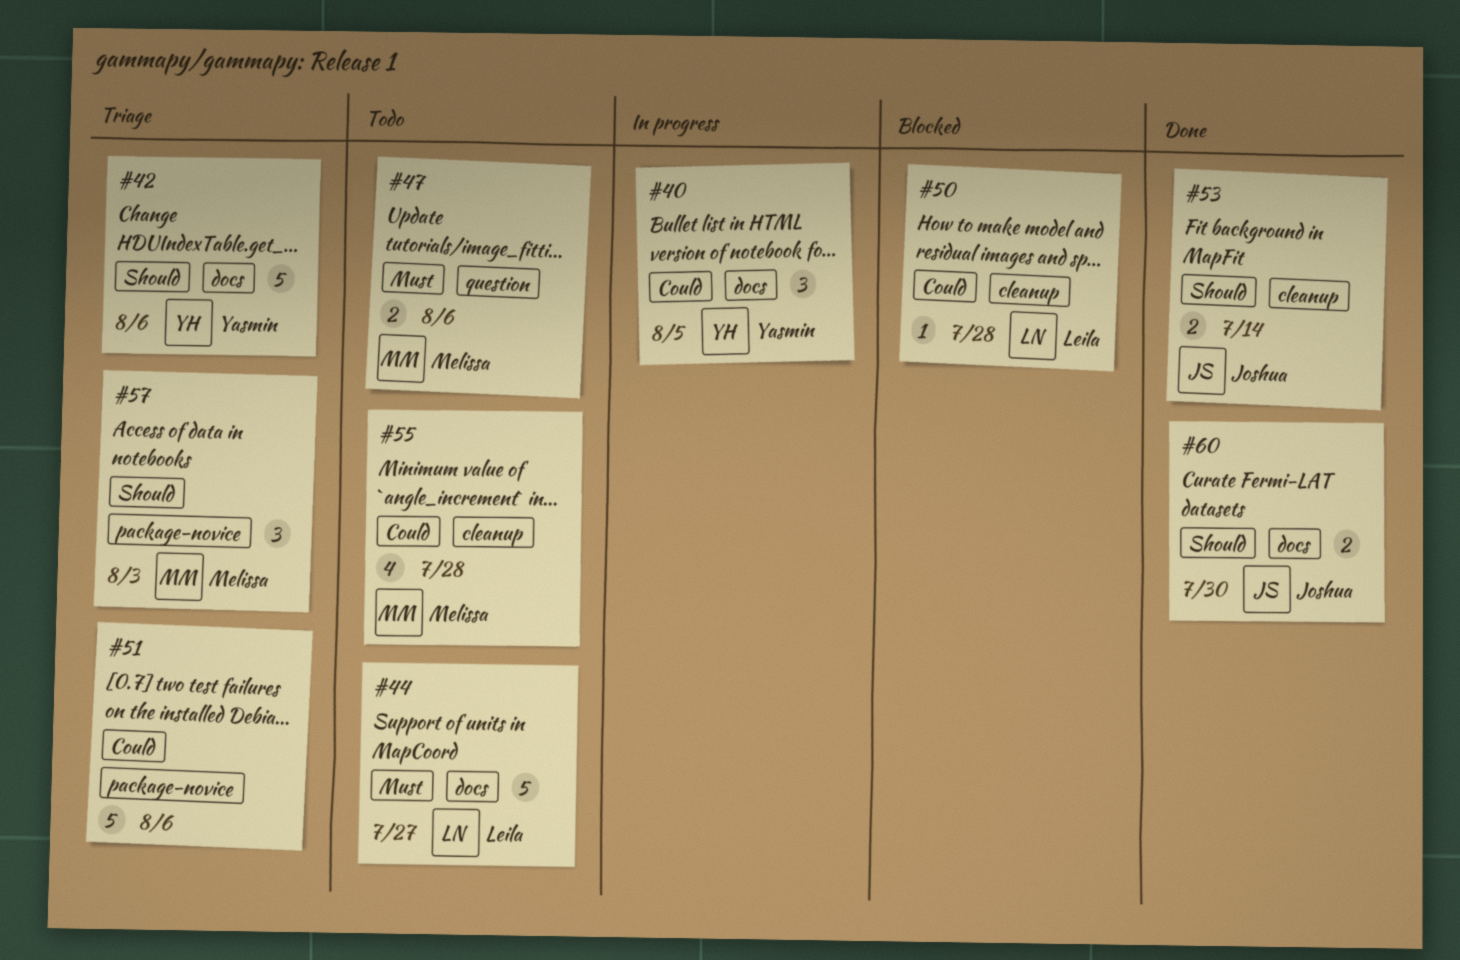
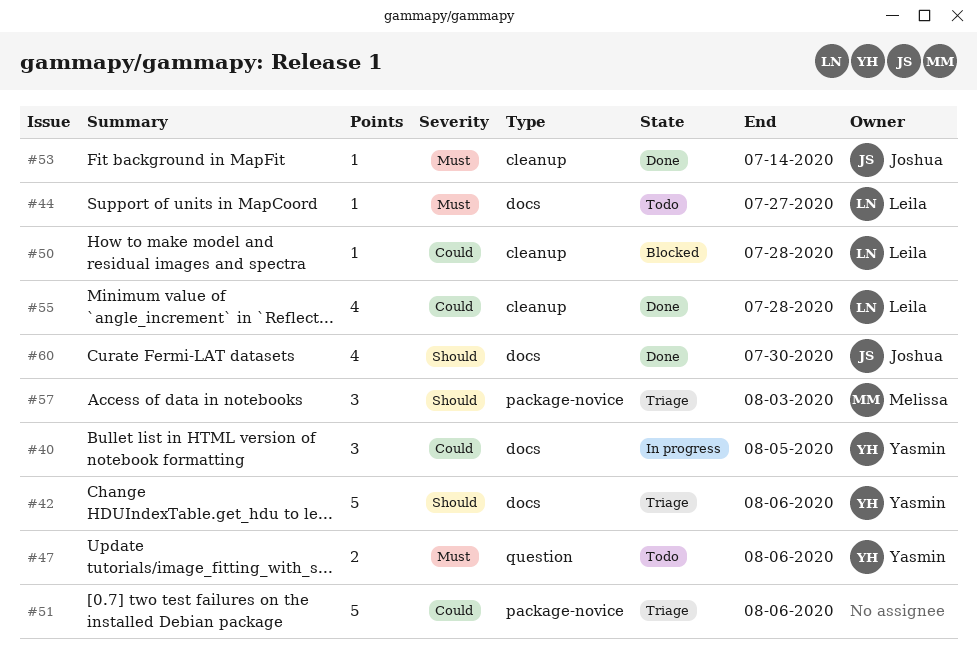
#44, estimate: 5 -> 1
#47, owner: Melissa -> Yasmin
#53, priority: Should -> Must
#53, estimate: 2 -> 1
#55, status: Todo -> Done
#55, owner: Melissa -> Leila
#60, estimate: 2 -> 4

